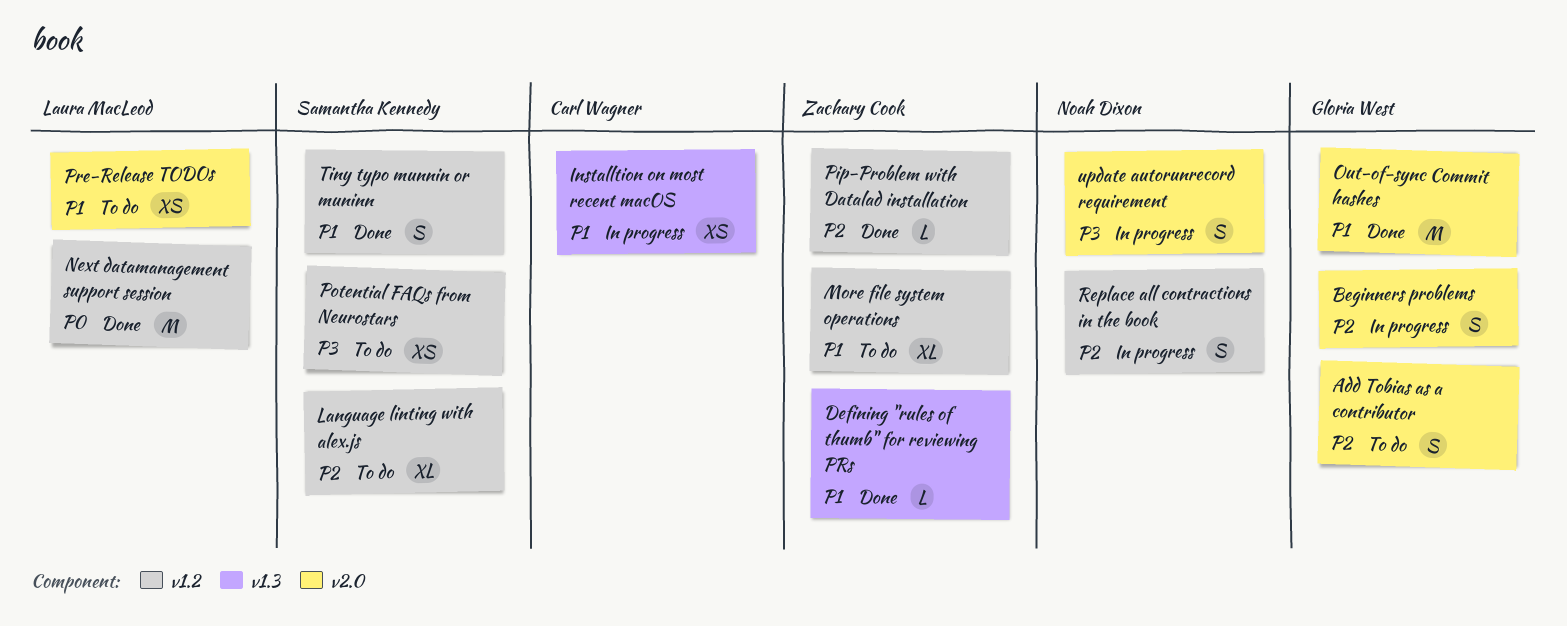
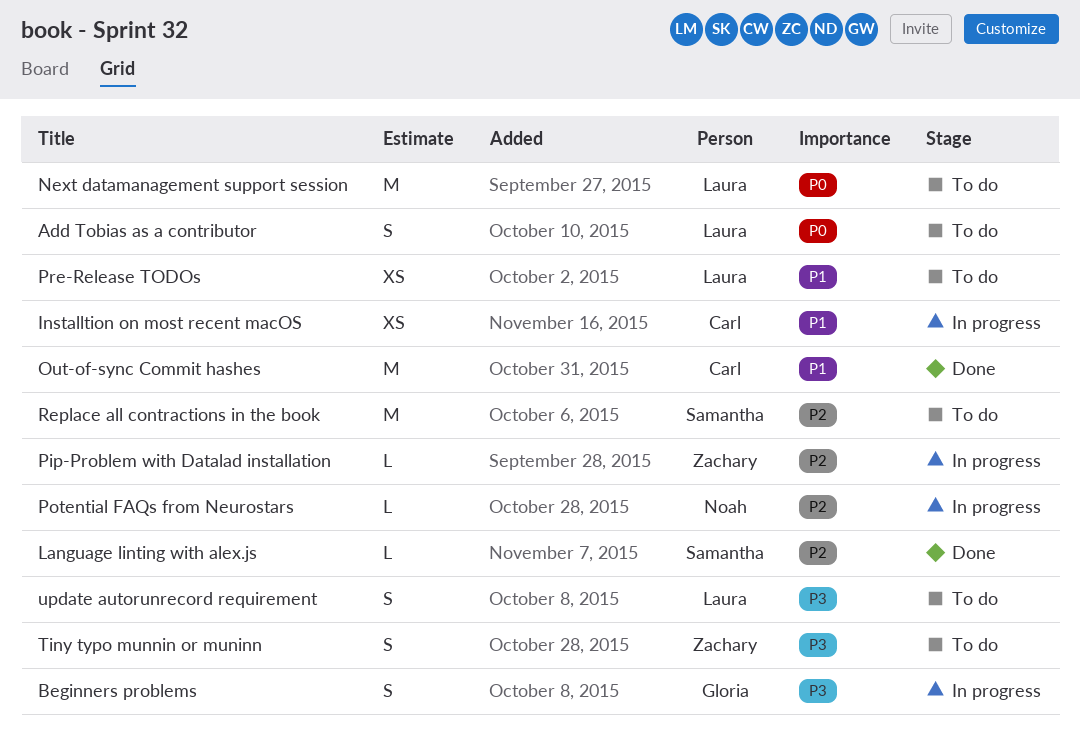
Add Tobias as a contributor, owner: Gloria West -> Laura MacLeod
Add Tobias as a contributor, priority: P2 -> P0
Beginners problems, priority: P2 -> P3
Defining "rules of thumb" for reviewing PRs: present -> none
Language linting with alex.js, status: To do -> Done
Language linting with alex.js, estimate: XL -> L
More file system operations: present -> none
Next datamanagement support session, status: Done -> To do
Out-of-sync Commit hashes, owner: Gloria West -> Carl Wagner
Pip-Problem with Datalad installation, status: Done -> In progress
Potential FAQs from Neurostars, status: To do -> In progress
Potential FAQs from Neurostars, owner: Samantha Kennedy -> Noah Dixon
Potential FAQs from Neurostars, priority: P3 -> P2
Potential FAQs from Neurostars, estimate: XS -> L
Replace all contractions in the book, status: In progress -> To do
Replace all contractions in the book, owner: Noah Dixon -> Samantha Kennedy
Replace all contractions in the book, estimate: S -> M
Tiny typo munnin or muninn, status: Done -> To do
Tiny typo munnin or muninn, owner: Samantha Kennedy -> Zachary Cook
Tiny typo munnin or muninn, priority: P1 -> P3
update autorunrecord requirement, status: In progress -> To do
update autorunrecord requirement, owner: Noah Dixon -> Laura MacLeod

